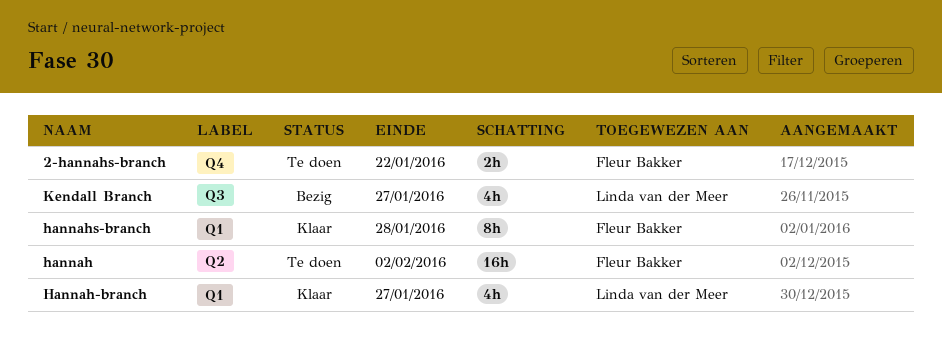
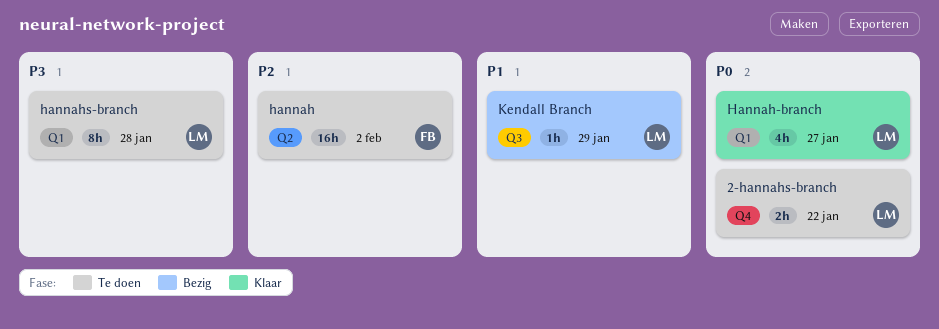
2-hannahs-branch, owner: Fleur Bakker -> Linda van der Meer
hannahs-branch, status: Klaar -> Te doen
hannahs-branch, owner: Fleur Bakker -> Linda van der Meer
Kendall Branch, estimate: 4h -> 1h
Kendall Branch, due: Jan 27 -> Jan 29

